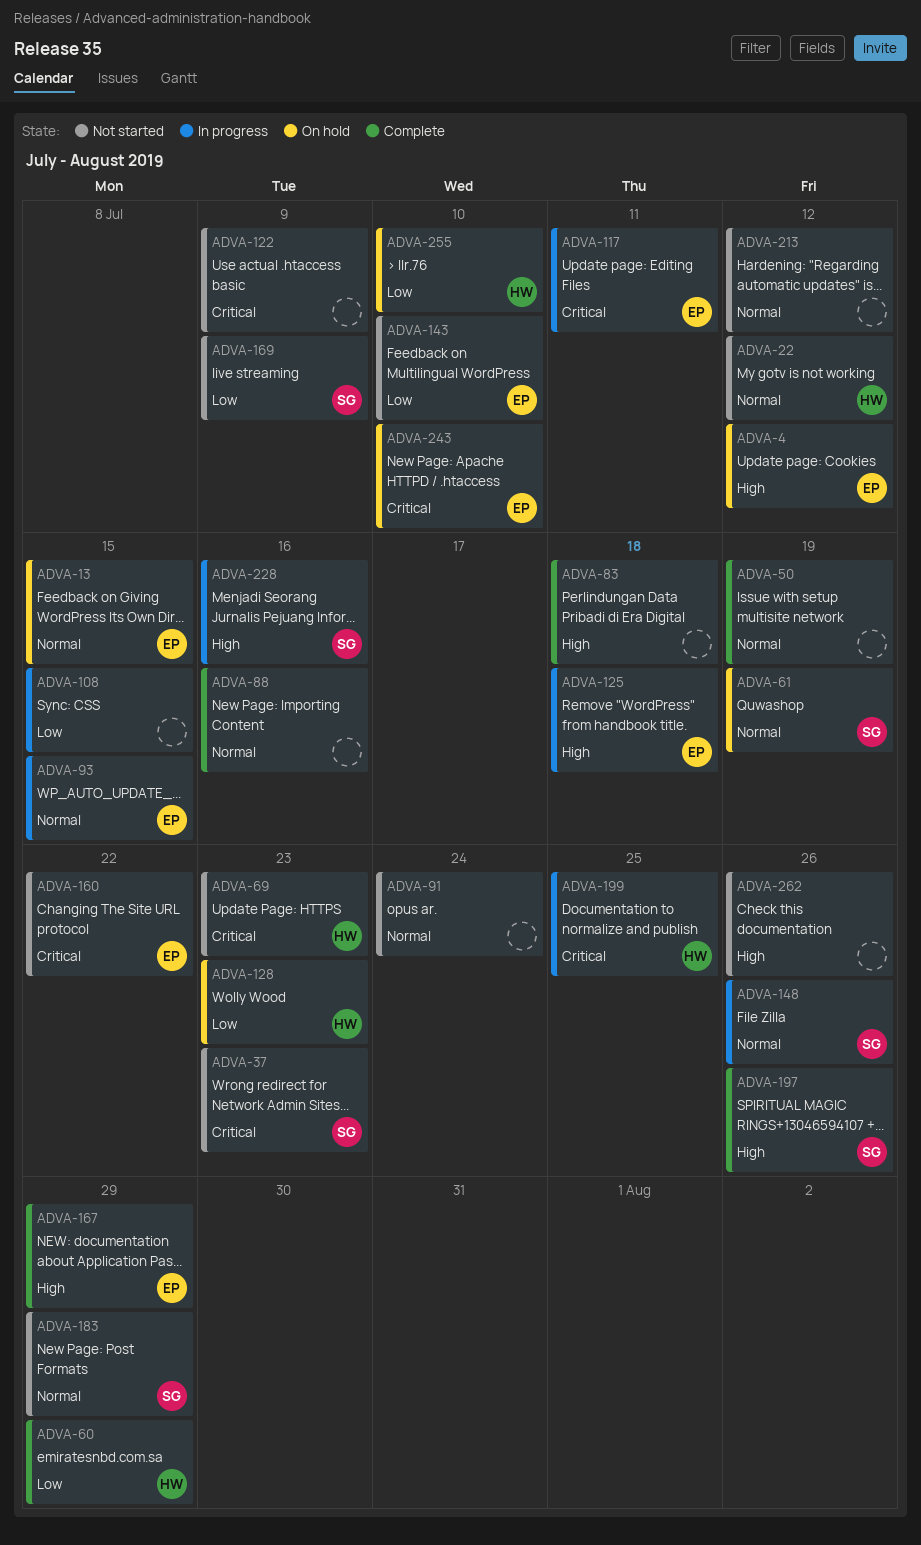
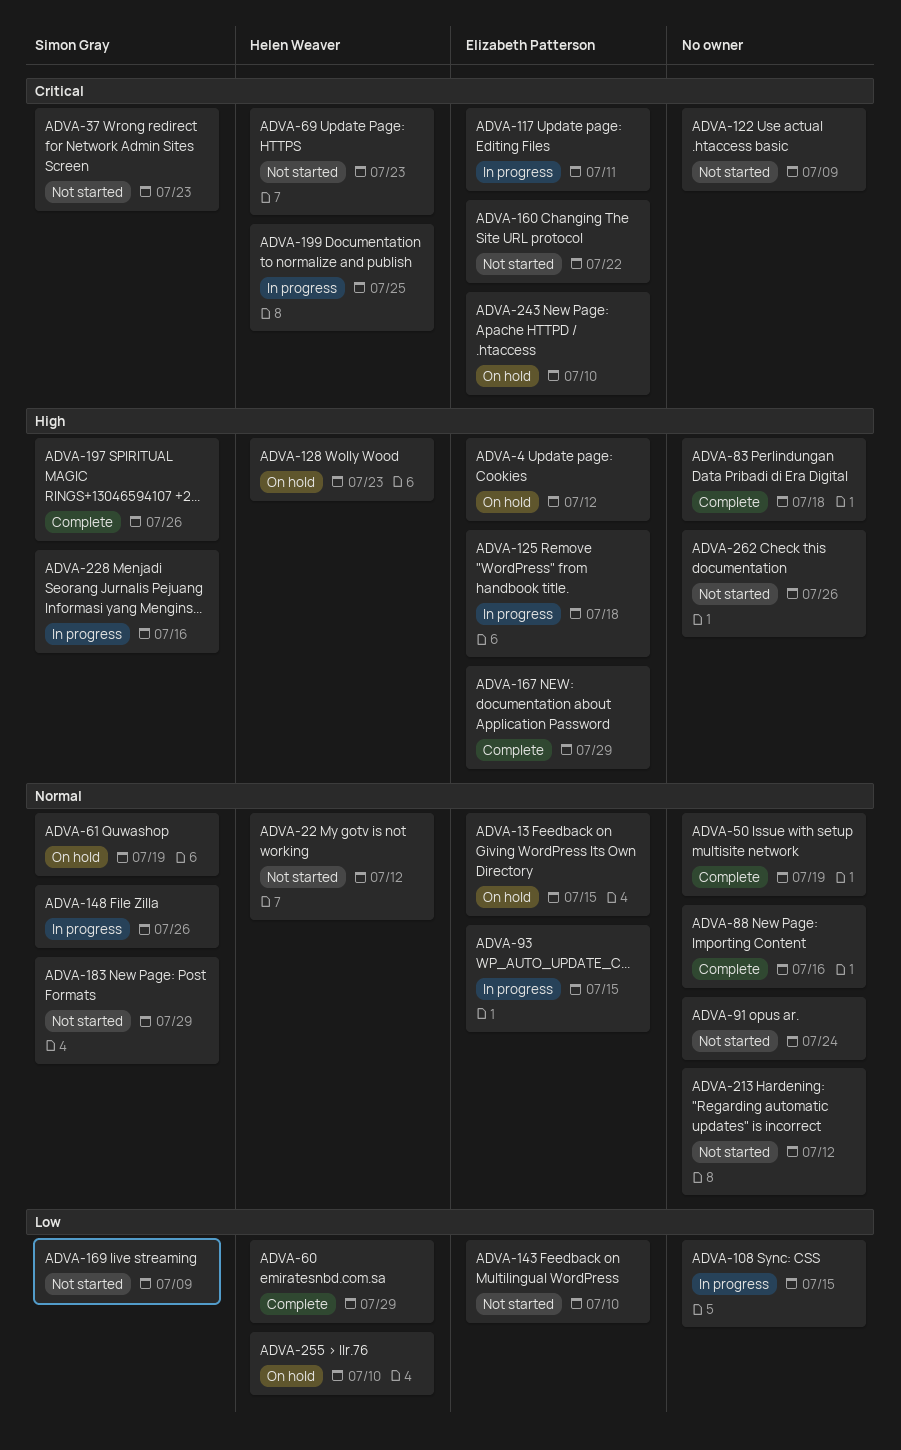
ADVA-128, priority: Low -> High

